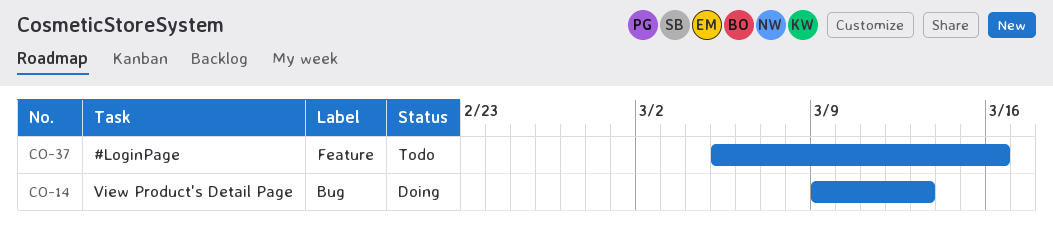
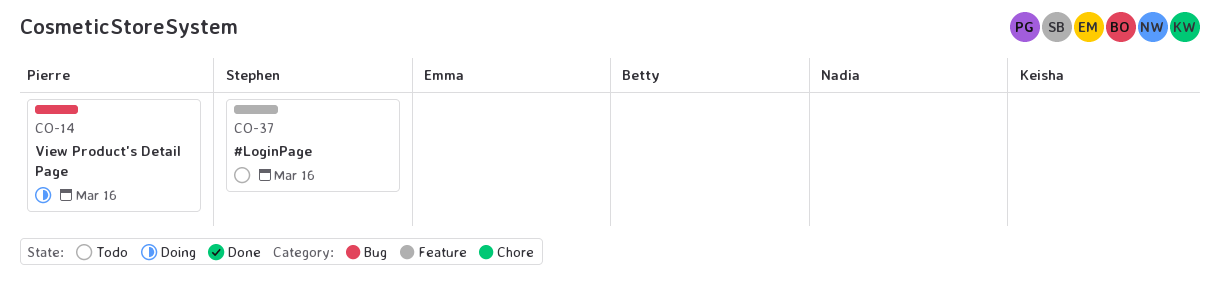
CO-14, due: Mar 13 -> Mar 16

